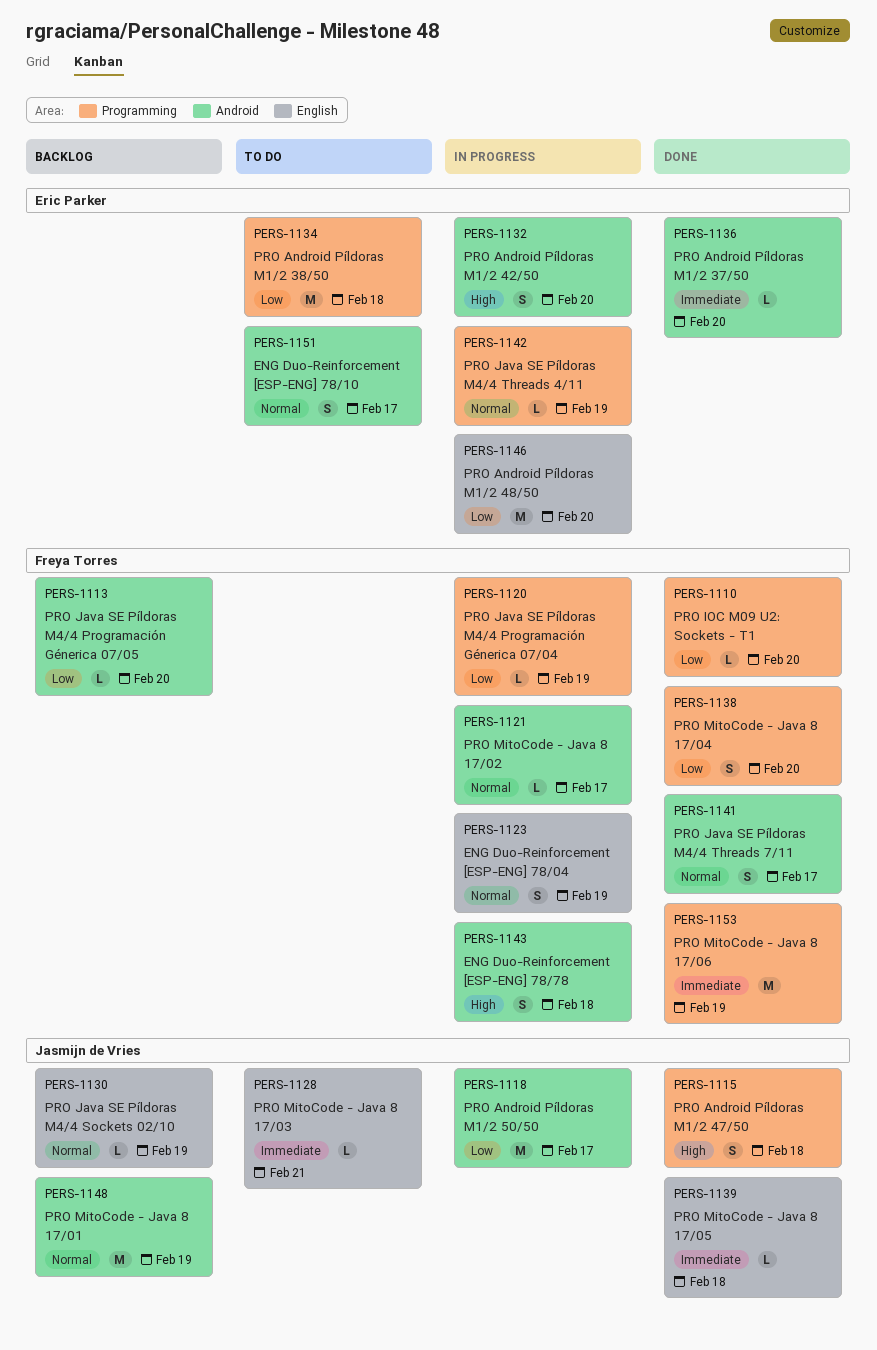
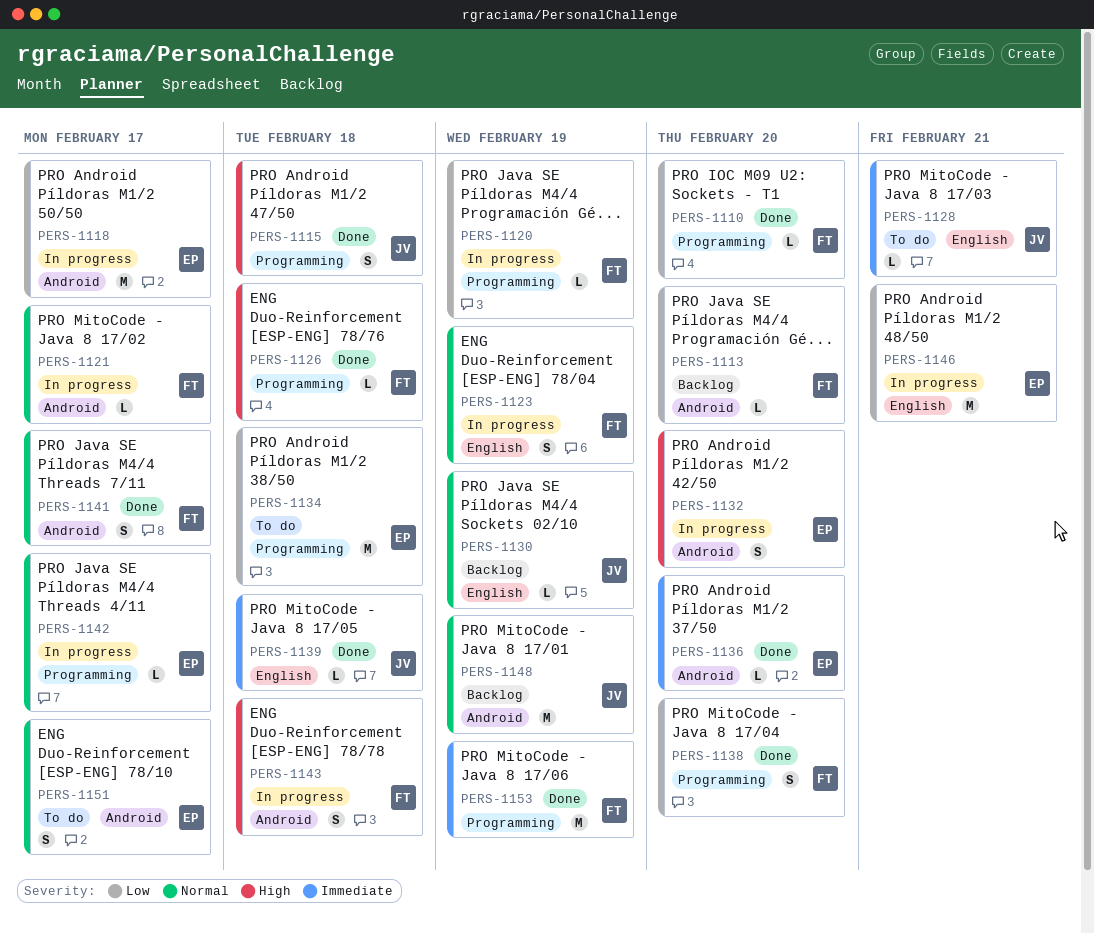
PERS-1118, owner: Jasmijn de Vries -> Eric Parker
PERS-1126: none -> present
PERS-1142, due: Feb 19 -> Feb 17
PERS-1146, due: Feb 20 -> Feb 21

